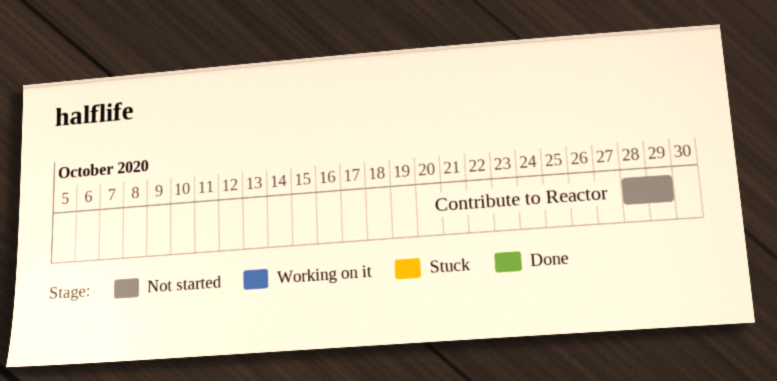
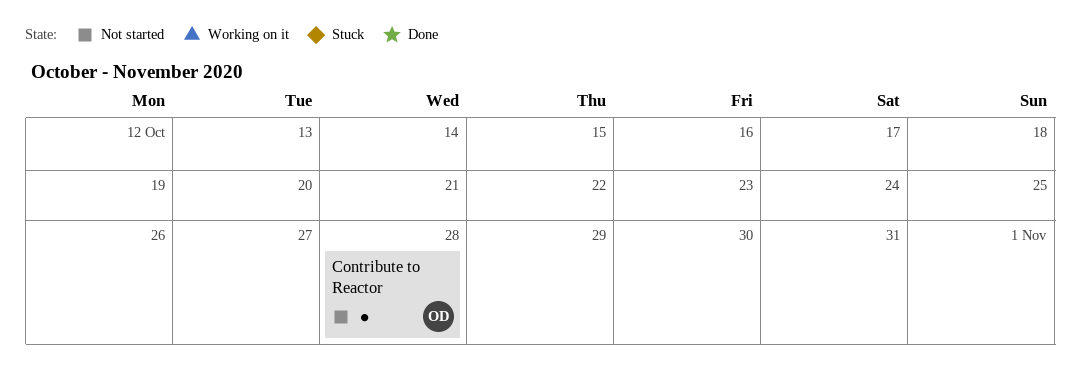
Contribute to Reactor, due: Oct 29 -> Oct 28

